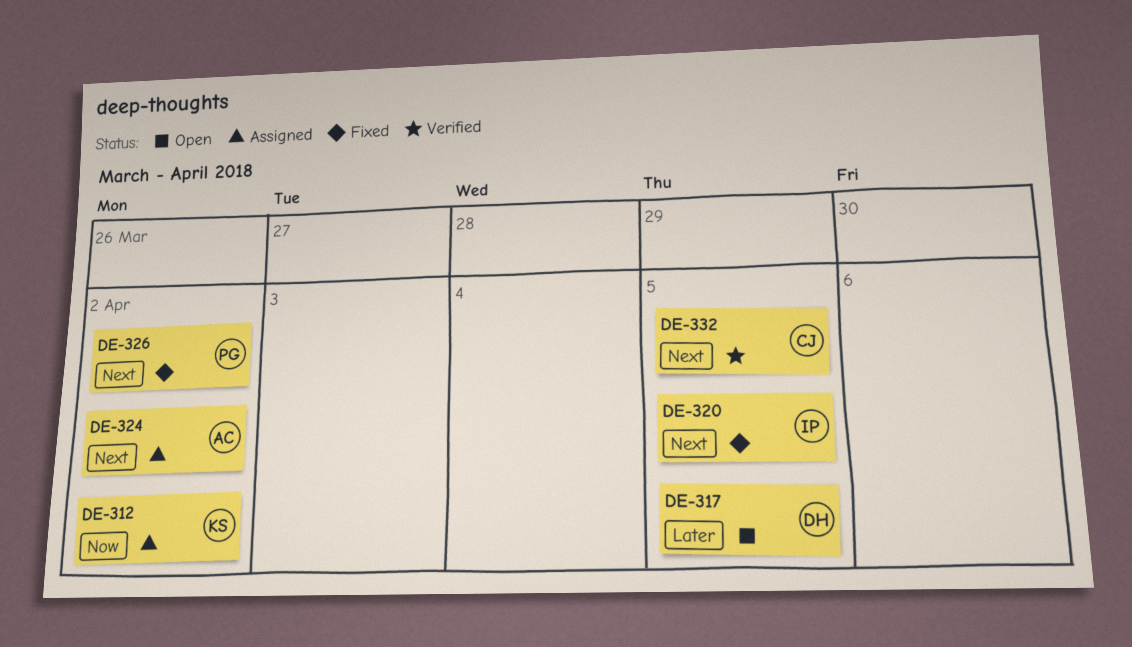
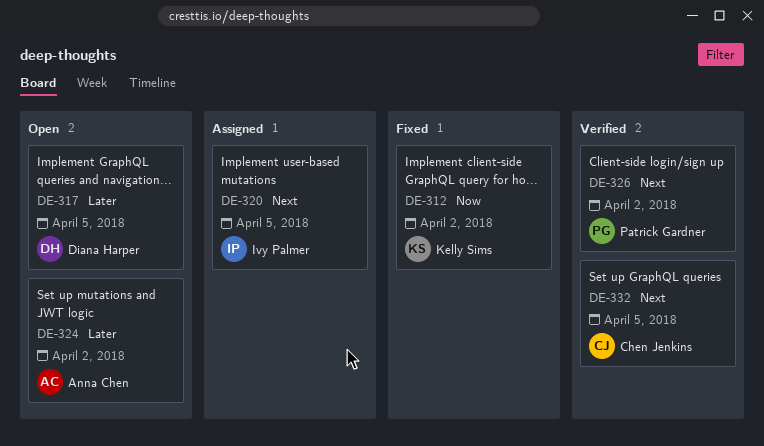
DE-312, status: Assigned -> Fixed
DE-320, status: Fixed -> Assigned
DE-324, status: Assigned -> Open
DE-324, priority: Next -> Later
DE-326, status: Fixed -> Verified

